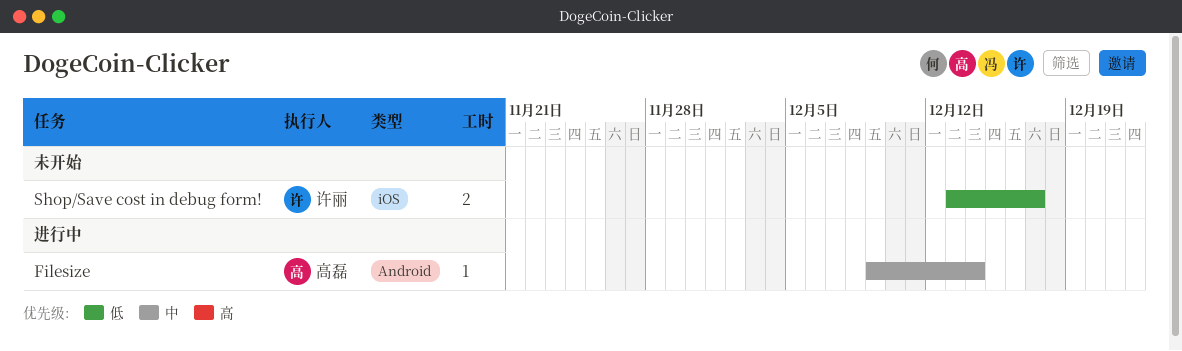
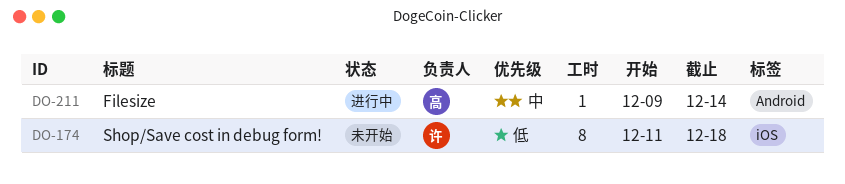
Shop/Save cost in debug form!, estimate: 2 -> 8
Shop/Save cost in debug form!, start: Dec 13 -> Dec 11
Shop/Save cost in debug form!, due: Dec 17 -> Dec 18

